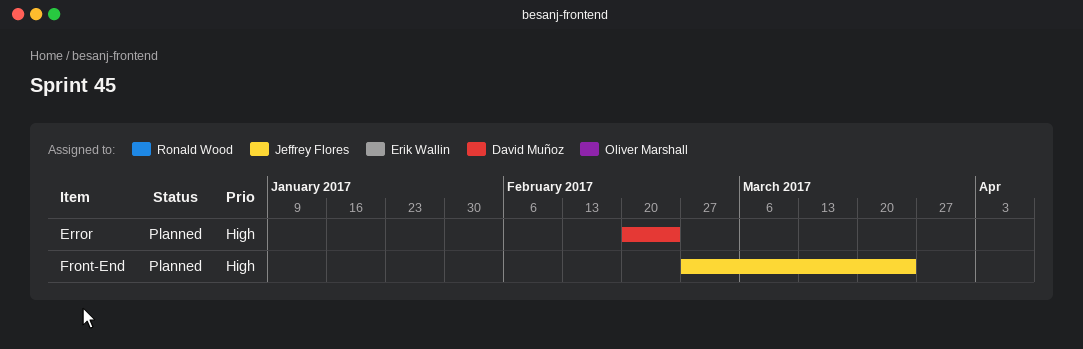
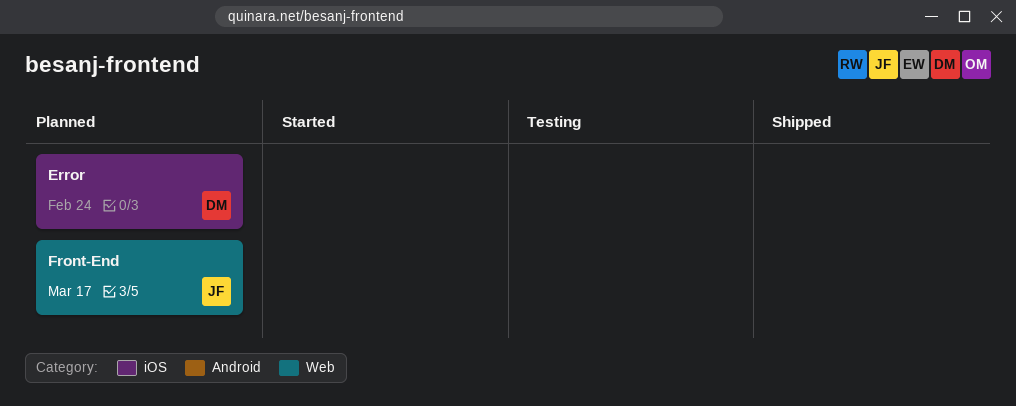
Front-End, due: Mar 24 -> Mar 17

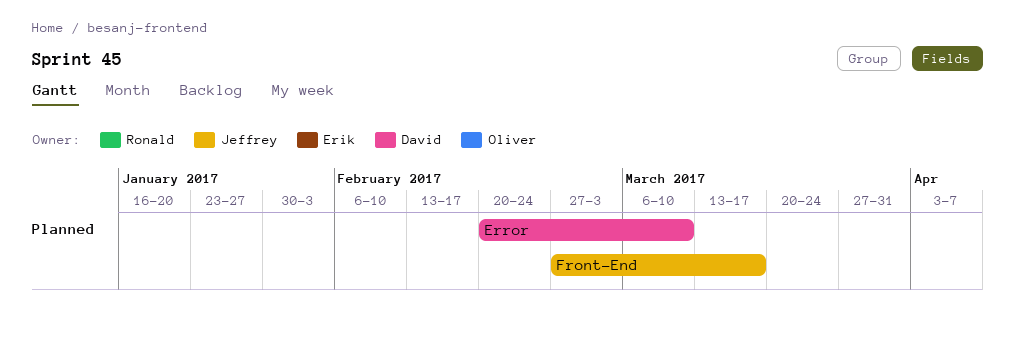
Error, due: Feb 24 -> Mar 10

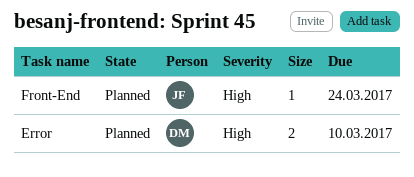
Front-End, due: Mar 17 -> Mar 24

